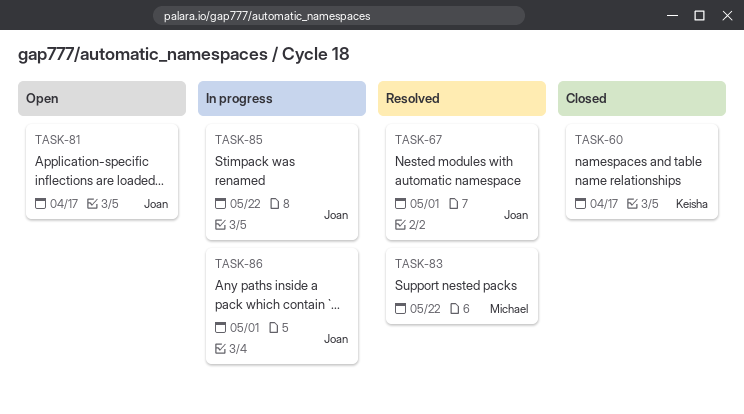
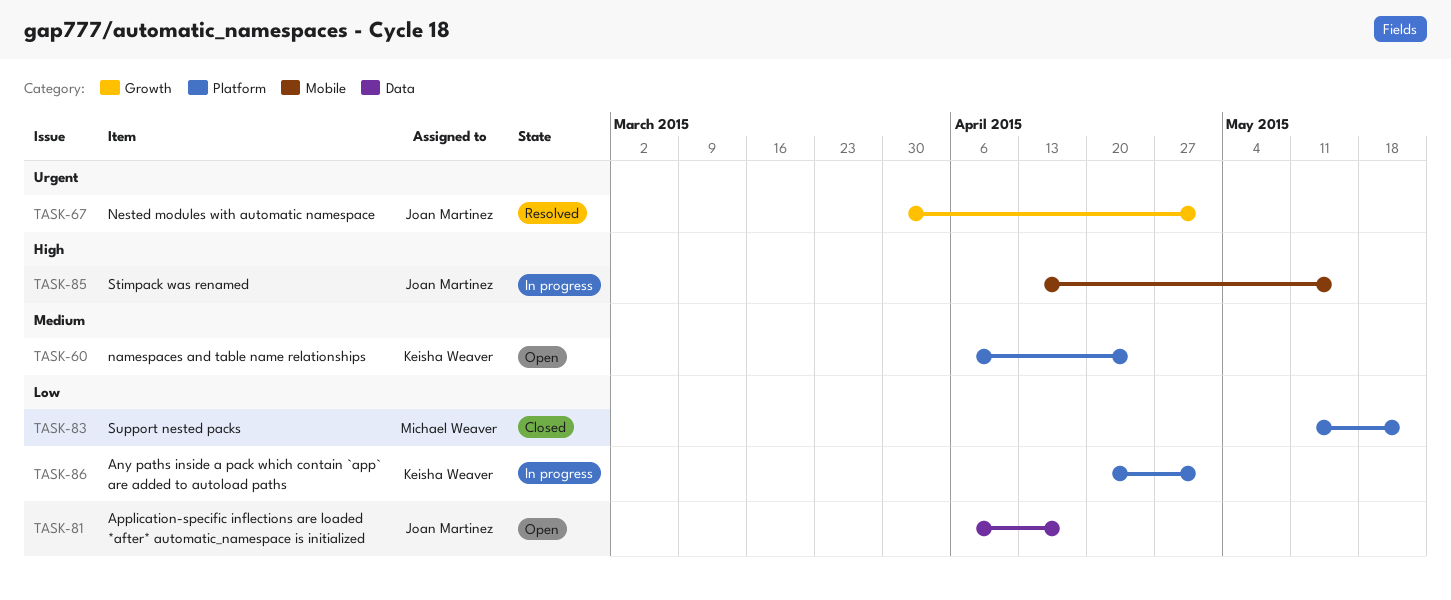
TASK-60, status: Closed -> Open
TASK-60, due: Apr 17 -> Apr 24
TASK-83, status: Resolved -> Closed
TASK-85, due: May 22 -> May 15
TASK-86, owner: Joan Martinez -> Keisha Weaver

